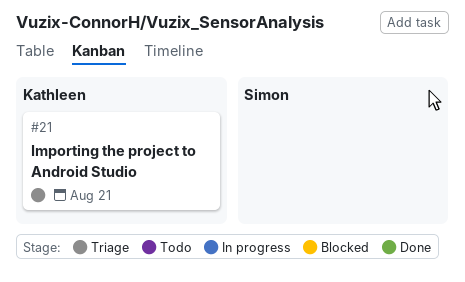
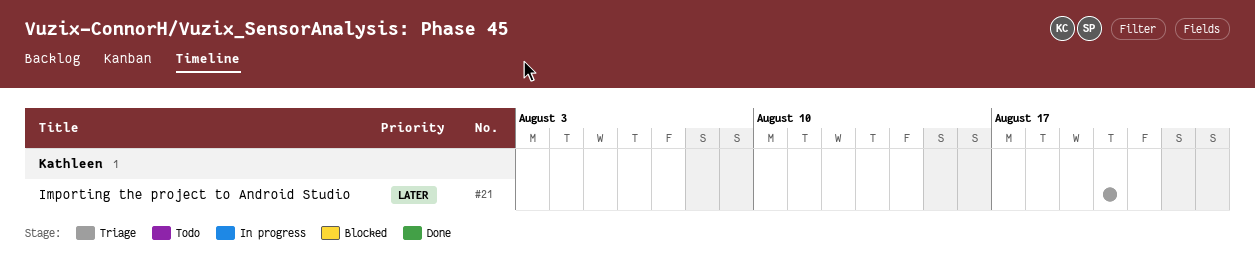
#21, due: Aug 21 -> Aug 20

